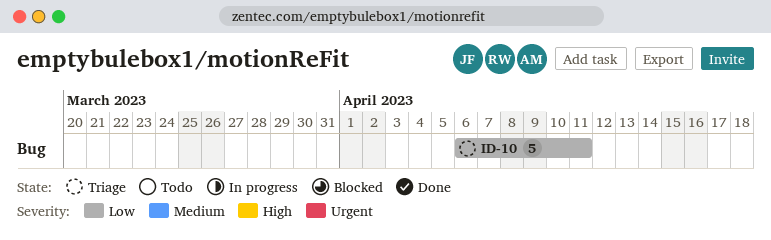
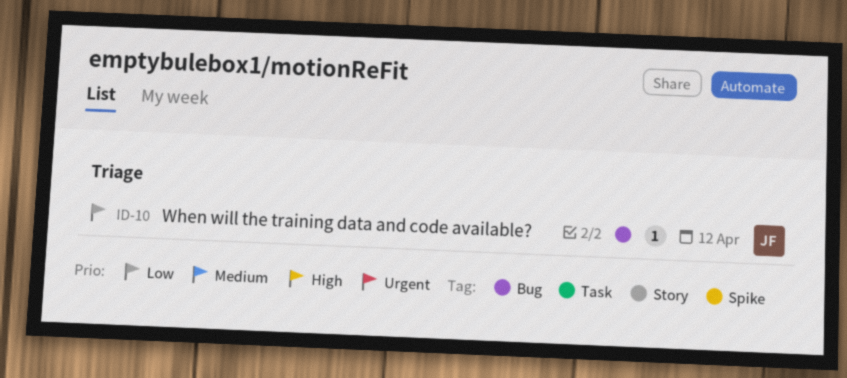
ID-10, estimate: 5 -> 1
ID-10, due: Apr 11 -> Apr 12

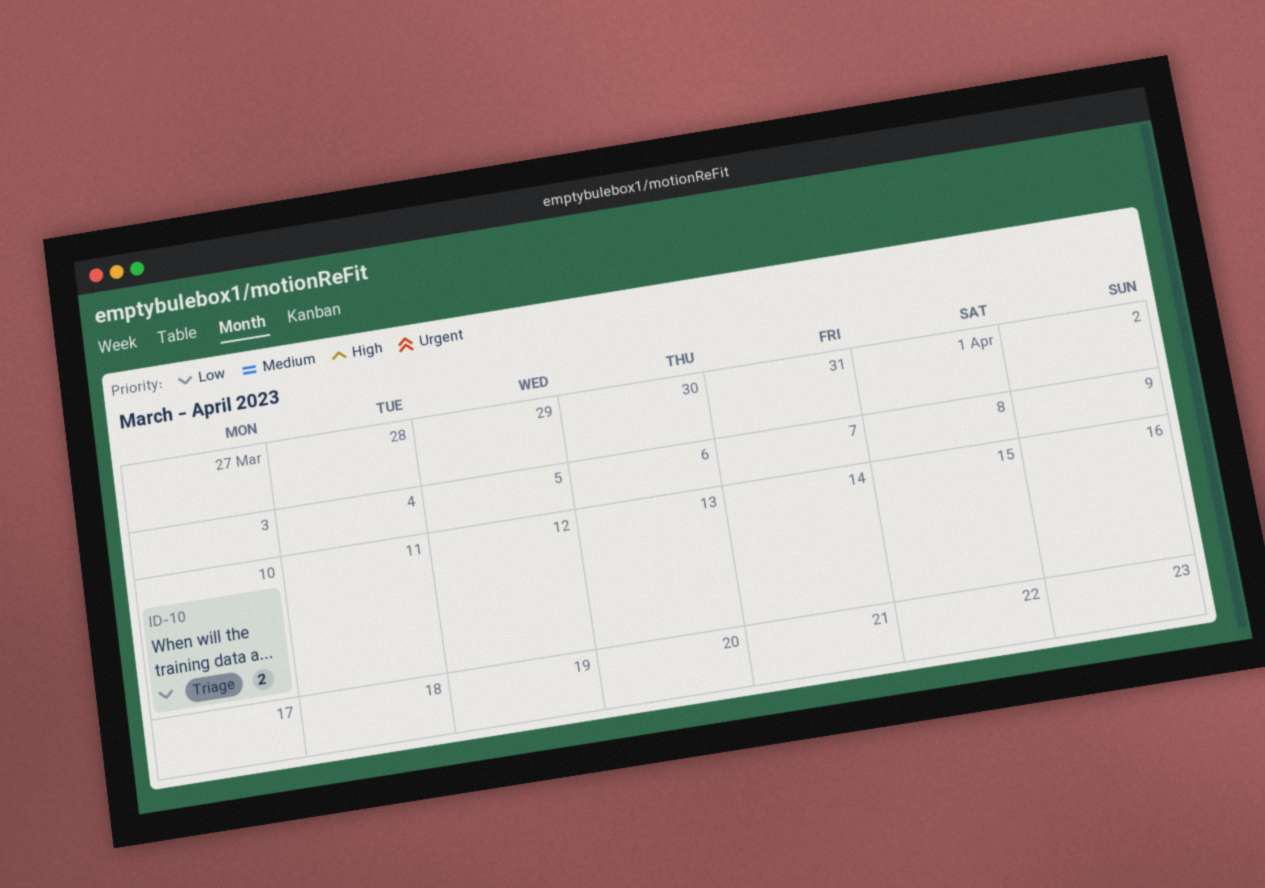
ID-10, estimate: 1 -> 2
ID-10, due: Apr 12 -> Apr 10

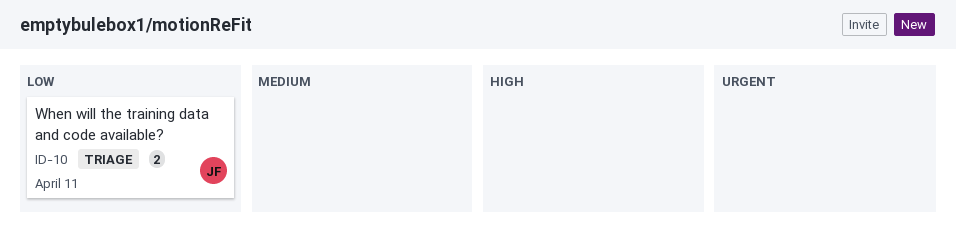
ID-10, due: Apr 10 -> Apr 11

